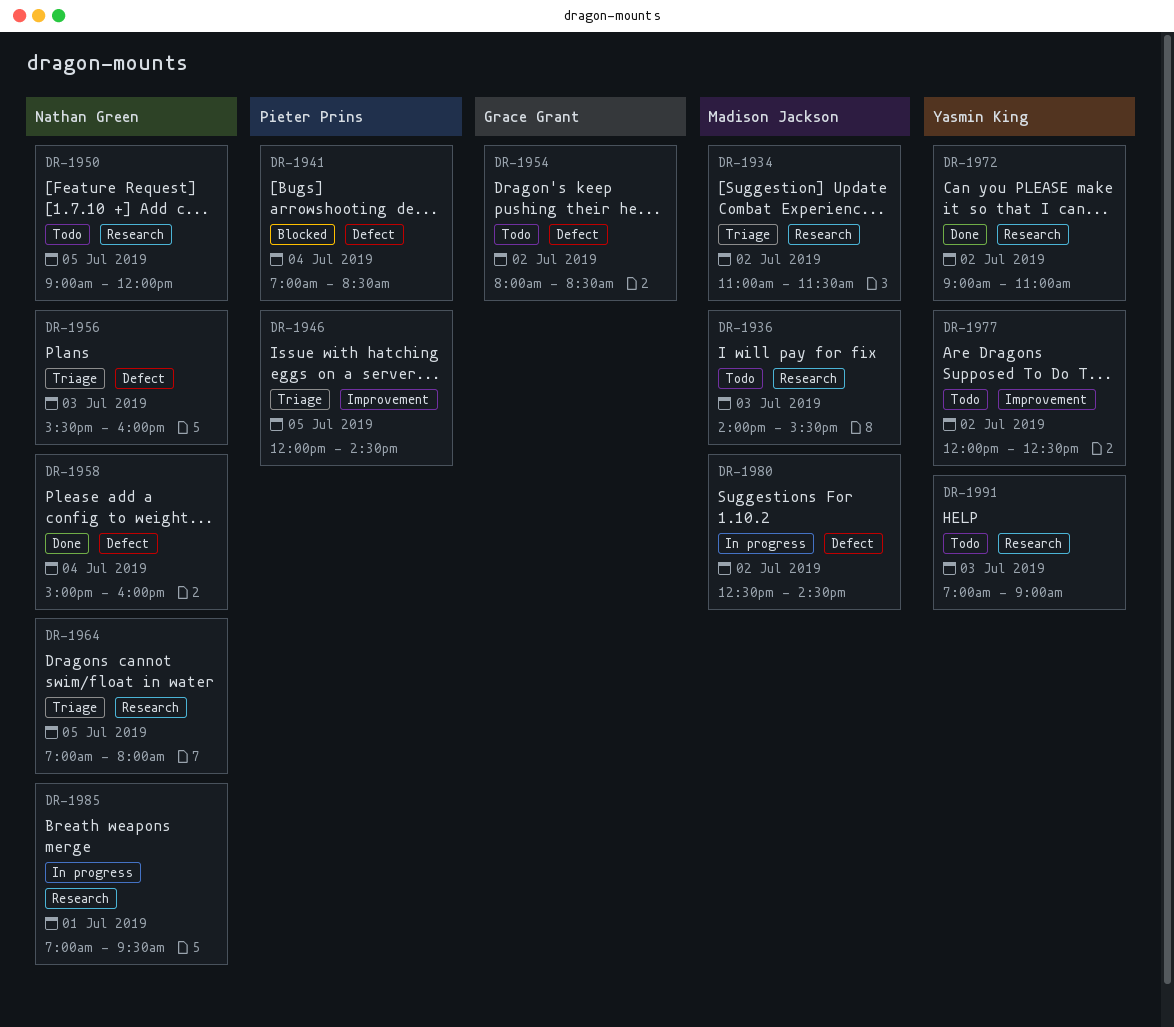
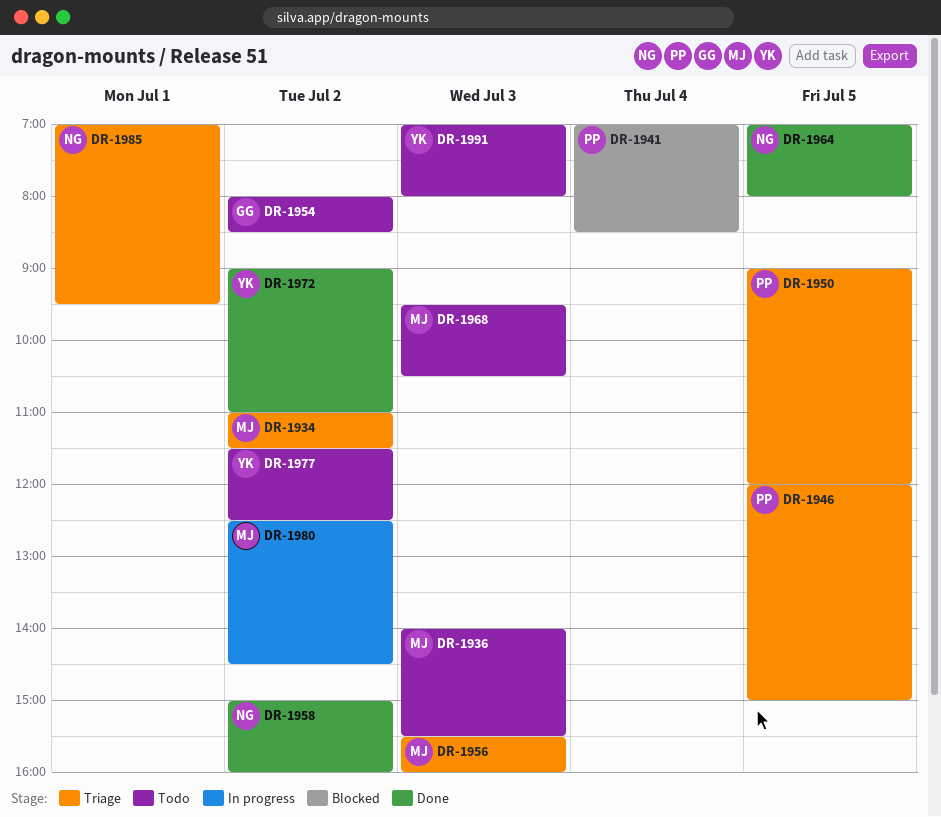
DR-1946, ends: 14:30 -> 15:00
DR-1950, status: Todo -> Triage
DR-1950, owner: Nathan Green -> Pieter Prins
DR-1956, owner: Nathan Green -> Madison Jackson
DR-1958, day: Jul 4 -> Jul 2
DR-1964, status: Triage -> Done
DR-1968: none -> present
DR-1977, begins: 12:00 -> 11:30
DR-1985, status: In progress -> Triage
DR-1991, ends: 09:00 -> 08:00

